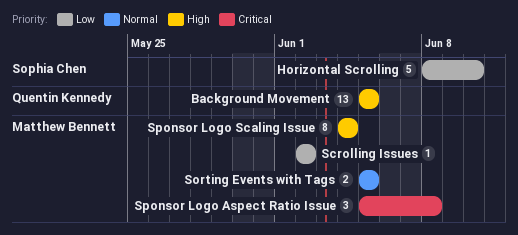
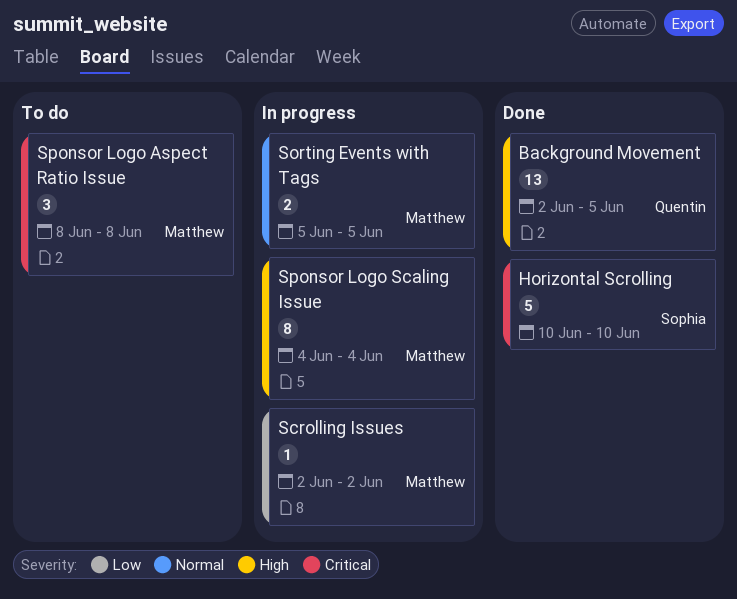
Background Movement, start: Jun 5 -> Jun 2
Horizontal Scrolling, priority: Low -> Critical
Horizontal Scrolling, start: Jun 8 -> Jun 10
Sponsor Logo Aspect Ratio Issue, start: Jun 5 -> Jun 8

